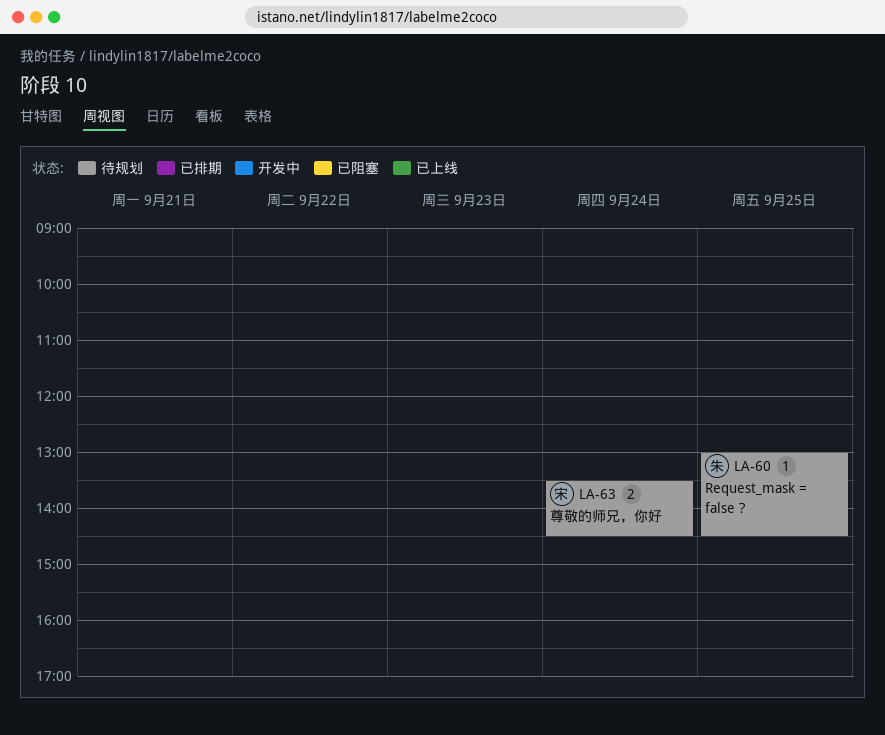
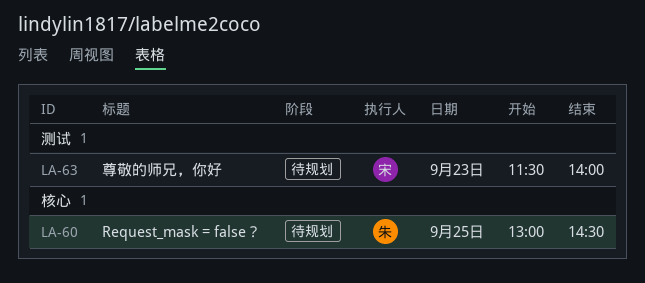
LA-63, day: Sep 24 -> Sep 23
LA-63, begins: 13:30 -> 11:30
LA-63, ends: 14:30 -> 14:00

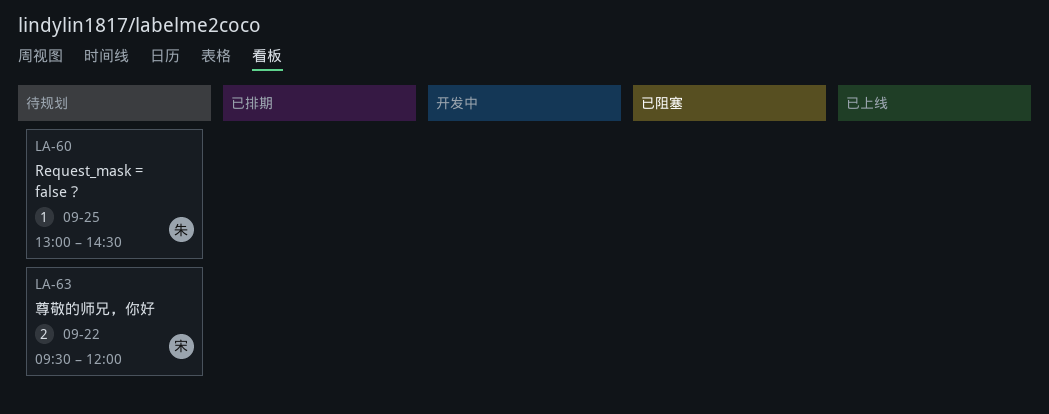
LA-63, day: Sep 23 -> Sep 22
LA-63, begins: 11:30 -> 09:30
LA-63, ends: 14:00 -> 12:00

